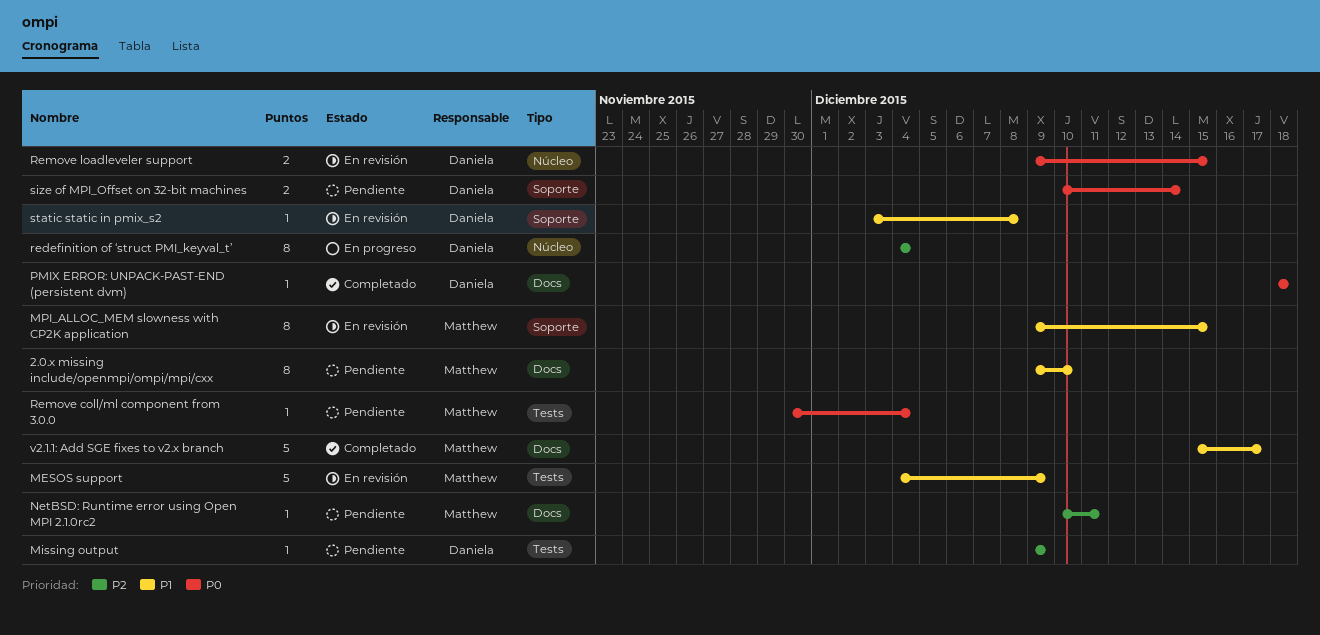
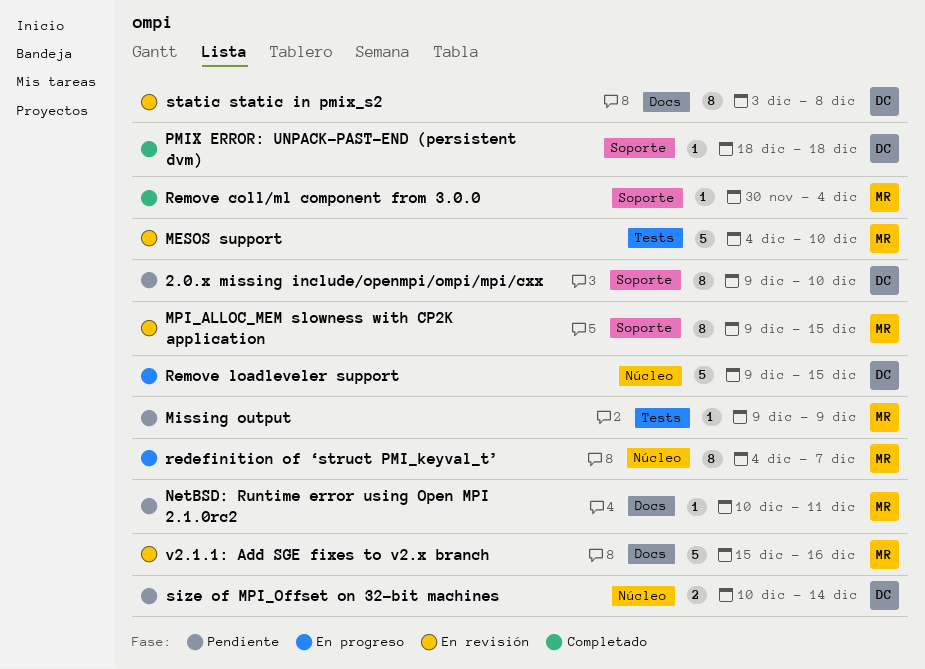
2.0.x missing include/openmpi/ompi/mpi/cxx, owner: Matthew -> Daniela
2.0.x missing include/openmpi/ompi/mpi/cxx, label: Docs -> Soporte
MESOS support, due: Dec 9 -> Dec 10
Missing output, owner: Daniela -> Matthew
PMIX ERROR: UNPACK-PAST-END (persistent dvm), label: Docs -> Soporte
redefinition of ‘struct PMI_keyval_t’, owner: Daniela -> Matthew
redefinition of ‘struct PMI_keyval_t’, due: Dec 4 -> Dec 7
Remove coll/ml component from 3.0.0, status: Pendiente -> Completado
Remove coll/ml component from 3.0.0, label: Tests -> Soporte
Remove loadleveler support, status: En revisión -> En progreso
Remove loadleveler support, estimate: 2 -> 5
size of MPI_Offset on 32-bit machines, label: Soporte -> Núcleo
static static in pmix_s2, label: Soporte -> Docs
static static in pmix_s2, estimate: 1 -> 8
v2.1.1: Add SGE fixes to v2.x branch, status: Completado -> En revisión
v2.1.1: Add SGE fixes to v2.x branch, due: Dec 17 -> Dec 16

